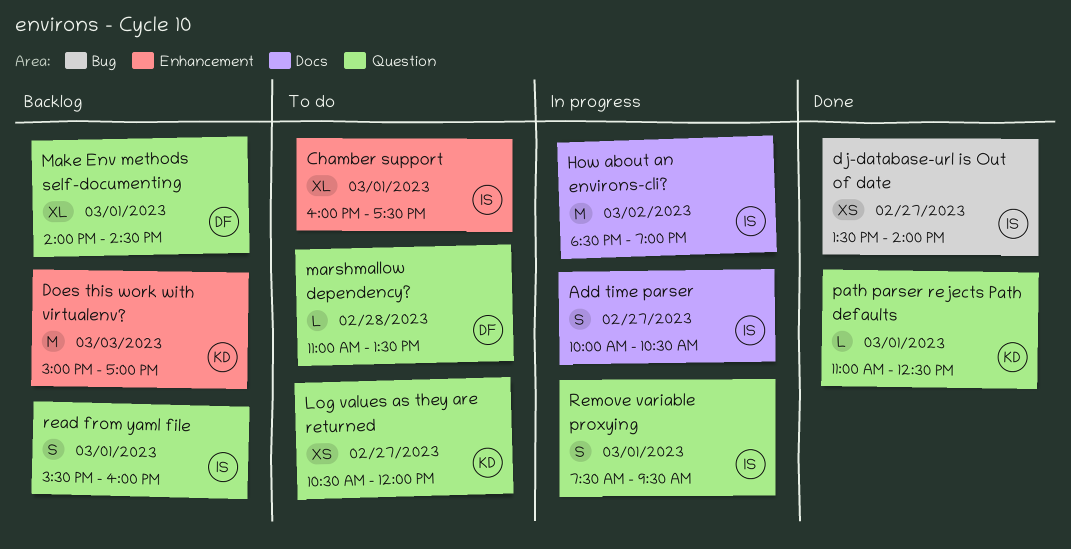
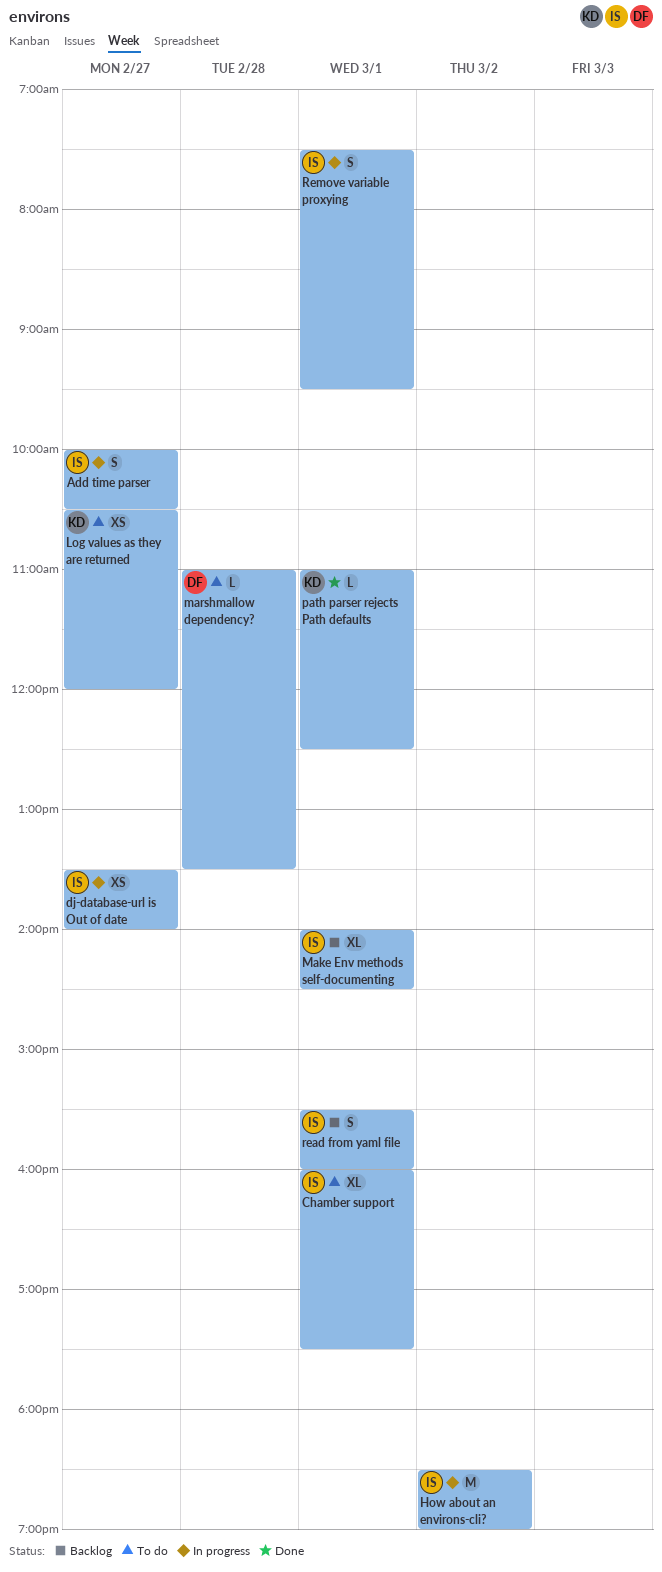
dj-database-url is Out of date, status: Done -> In progress
Does this work with virtualenv?: present -> none
Make Env methods self-documenting, owner: DF -> IS

